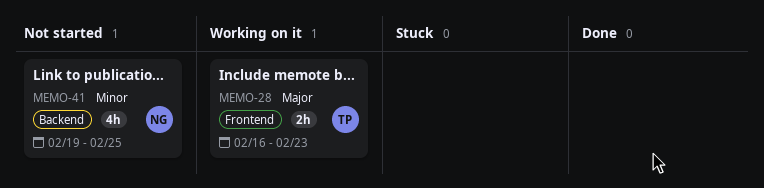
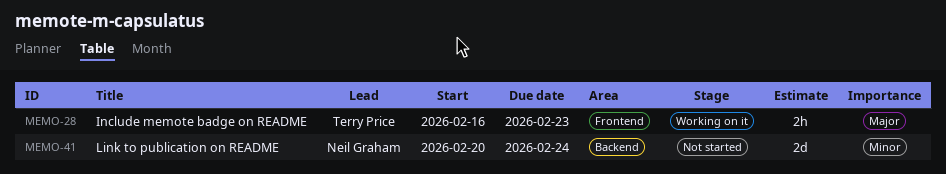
MEMO-41, estimate: 4h -> 2d
MEMO-41, start: Feb 19 -> Feb 20
MEMO-41, due: Feb 25 -> Feb 24

